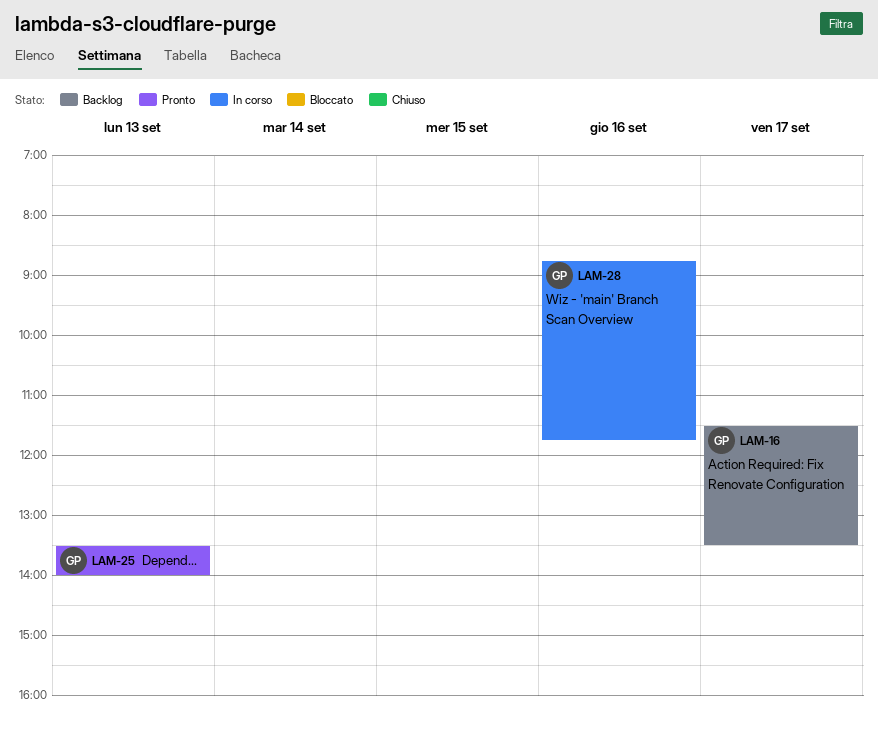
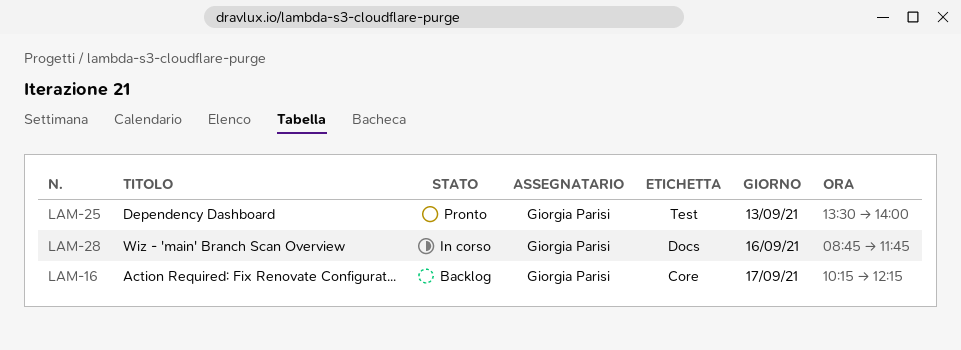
LAM-16, begins: 11:30 -> 10:15
LAM-16, ends: 13:30 -> 12:15

